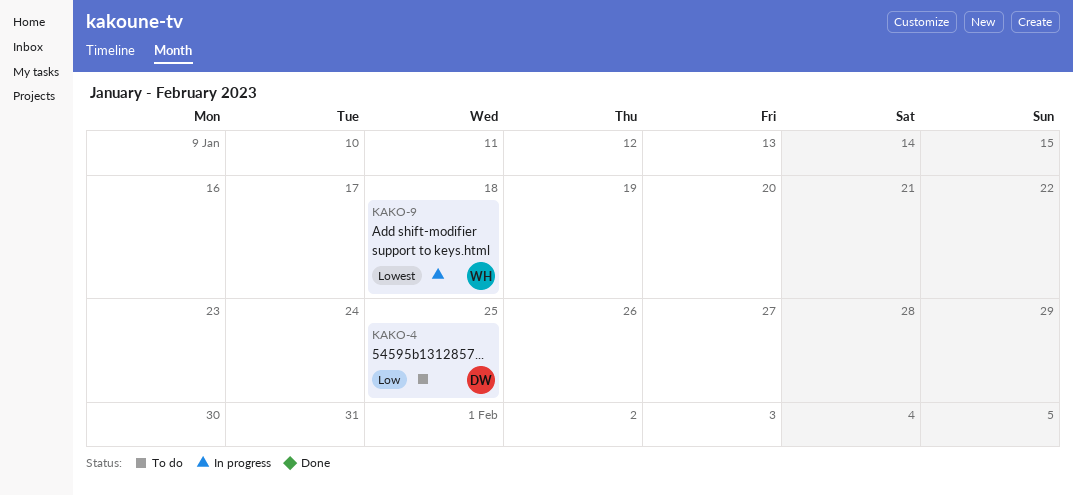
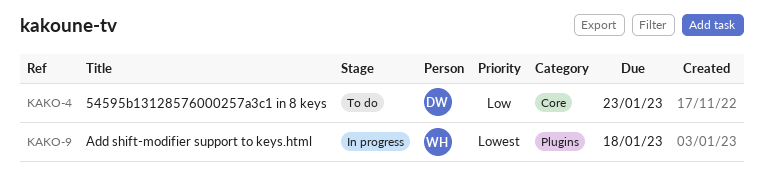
KAKO-4, due: Jan 25 -> Jan 23

